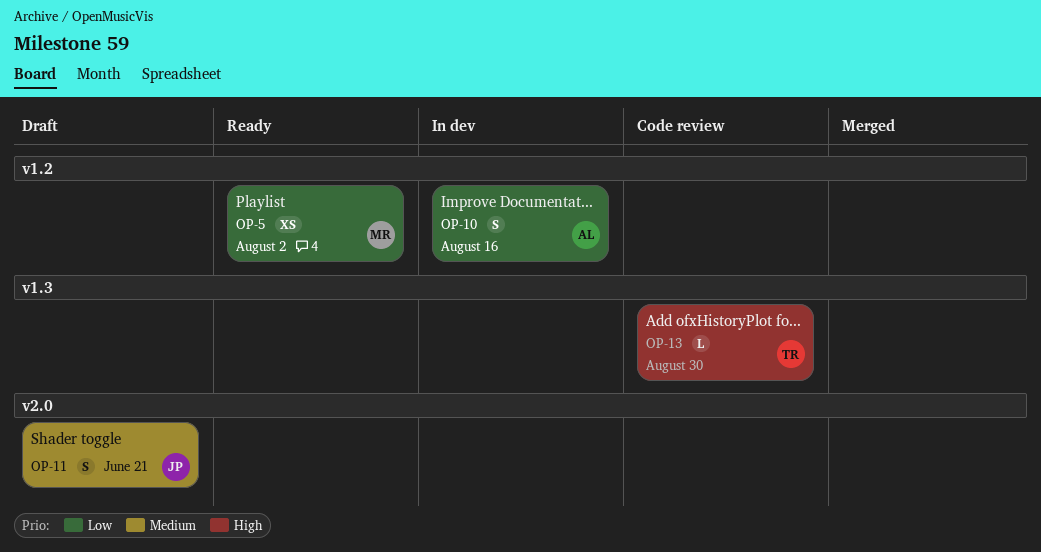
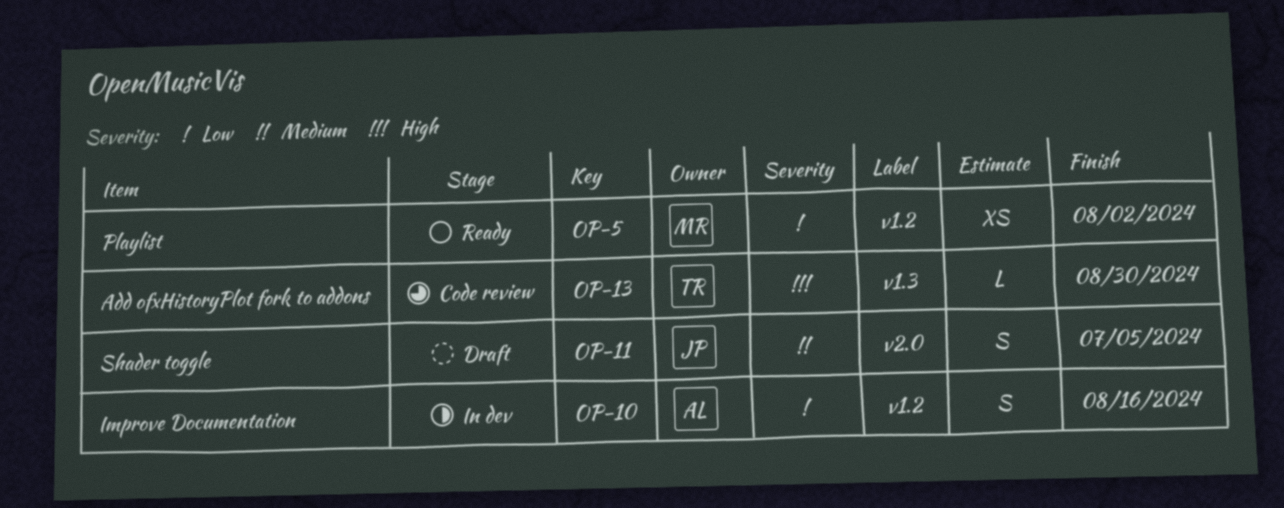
OP-11, due: Jun 21 -> Jul 5

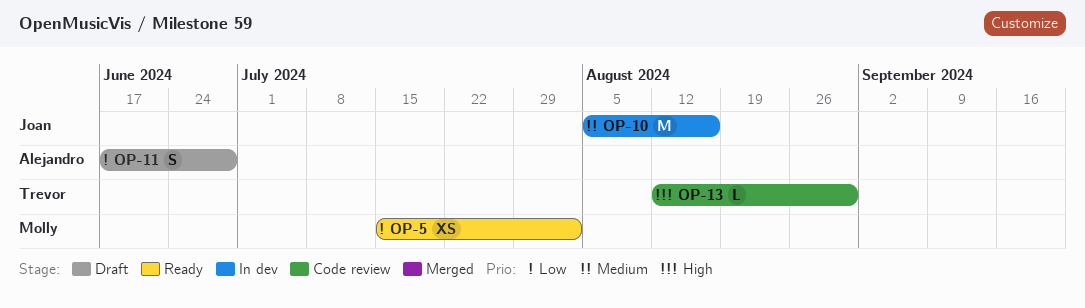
OP-10, owner: Alejandro -> Joan
OP-10, priority: Low -> Medium
OP-10, estimate: S -> M
OP-11, owner: Joan -> Alejandro
OP-11, priority: Medium -> Low
OP-11, due: Jul 5 -> Jun 28

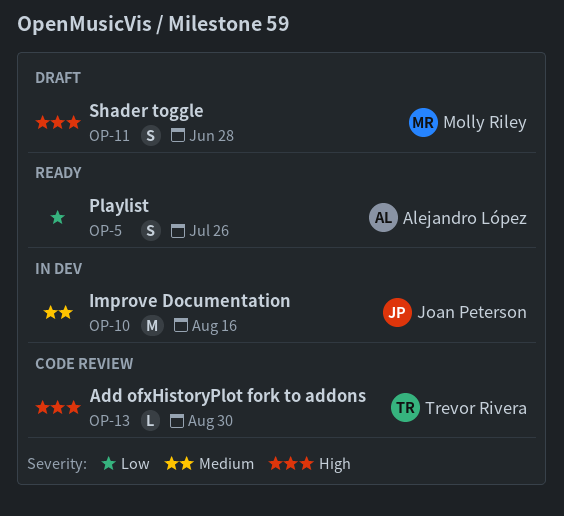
OP-5, owner: Molly Riley -> Alejandro López
OP-5, estimate: XS -> S
OP-5, due: Aug 2 -> Jul 26
OP-11, owner: Alejandro López -> Molly Riley
OP-11, priority: Low -> High

